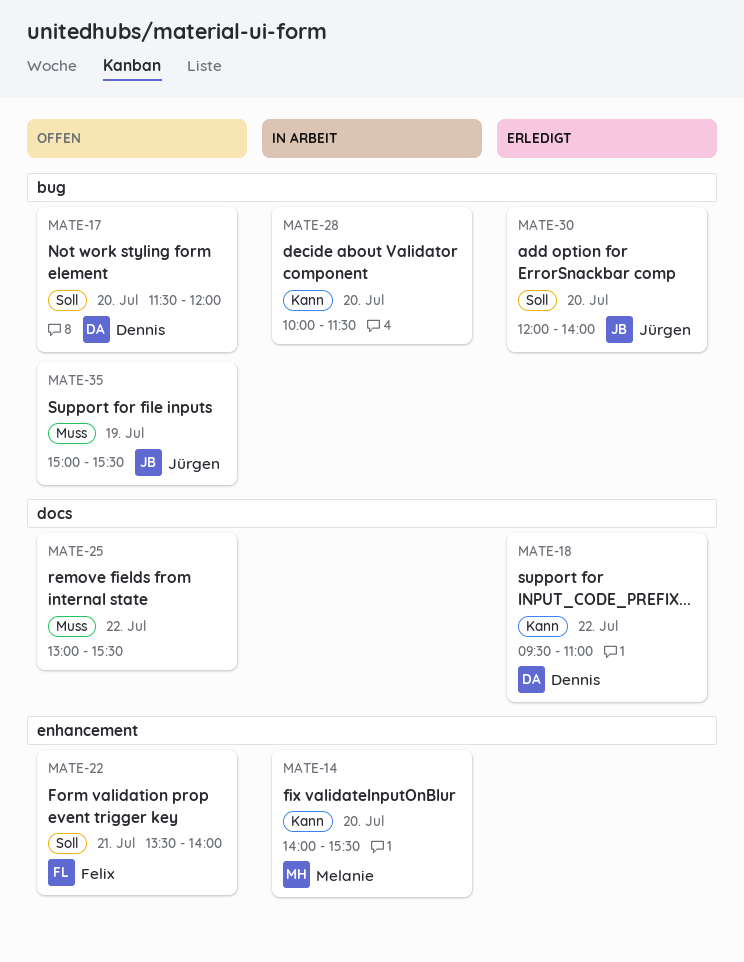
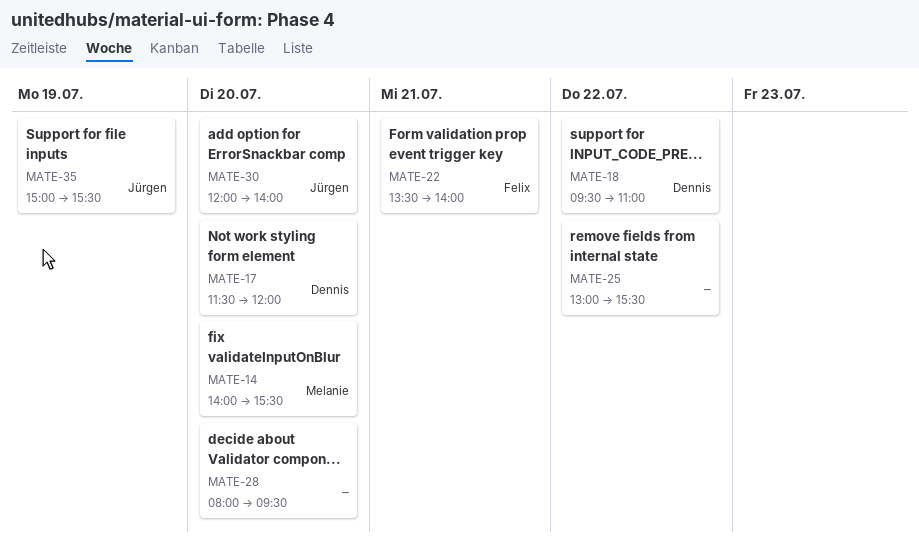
MATE-28, begins: 10:00 -> 08:00
MATE-28, ends: 11:30 -> 09:30

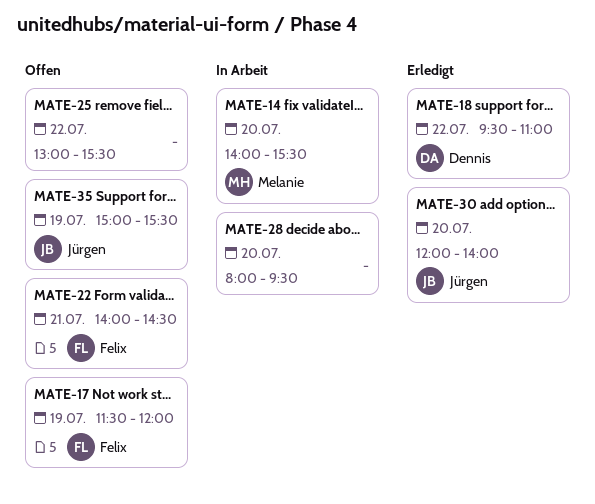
MATE-17, owner: Dennis -> Felix
MATE-17, day: Jul 20 -> Jul 19
MATE-22, begins: 13:30 -> 14:00
MATE-22, ends: 14:00 -> 14:30

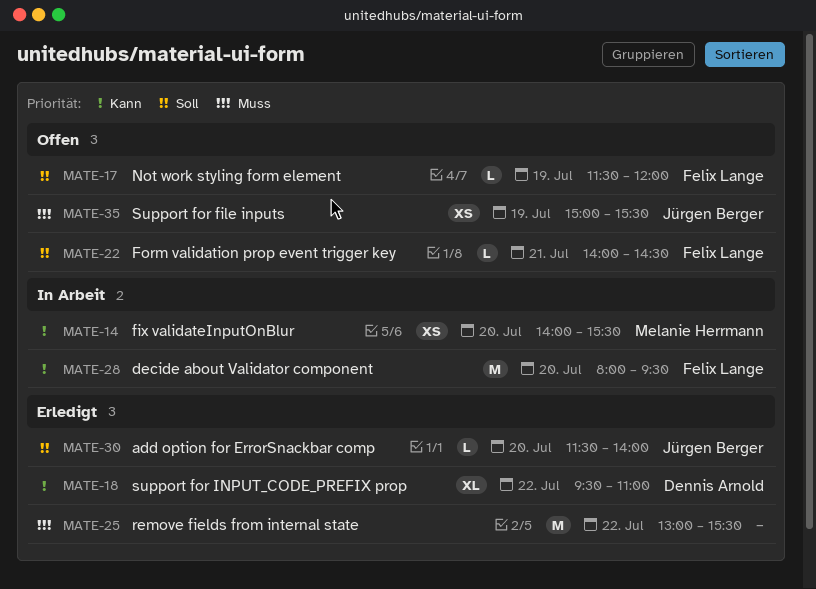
MATE-25, status: Offen -> Erledigt
MATE-28, owner: none -> Felix Lange
MATE-30, begins: 12:00 -> 11:30

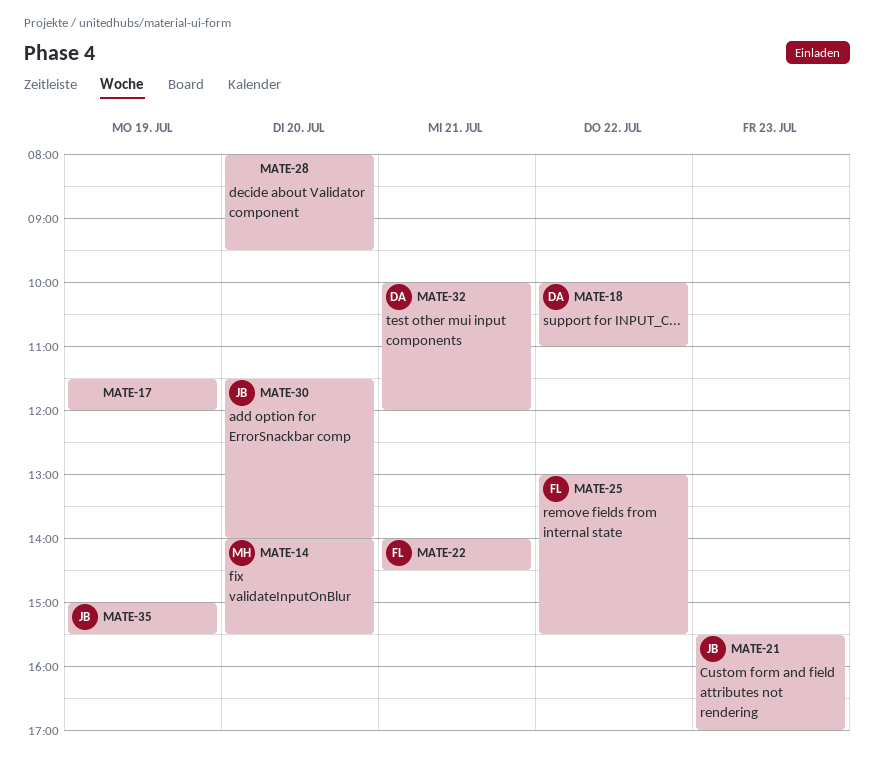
MATE-17, owner: Felix Lange -> none
MATE-18, begins: 09:30 -> 10:00
MATE-21: none -> present
MATE-25, owner: none -> Felix Lange
MATE-28, owner: Felix Lange -> none
MATE-32: none -> present

